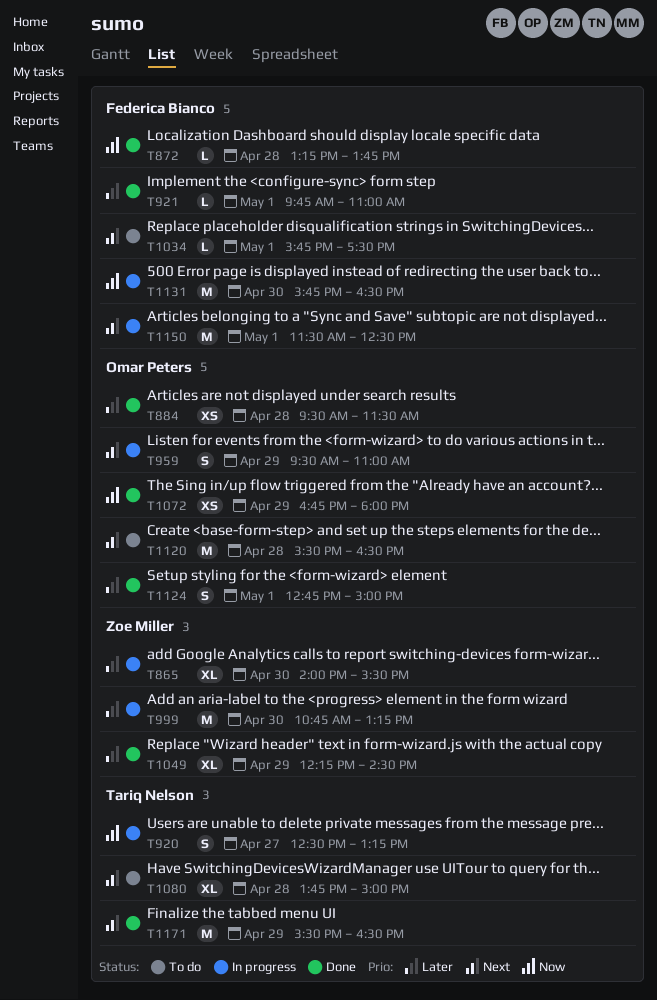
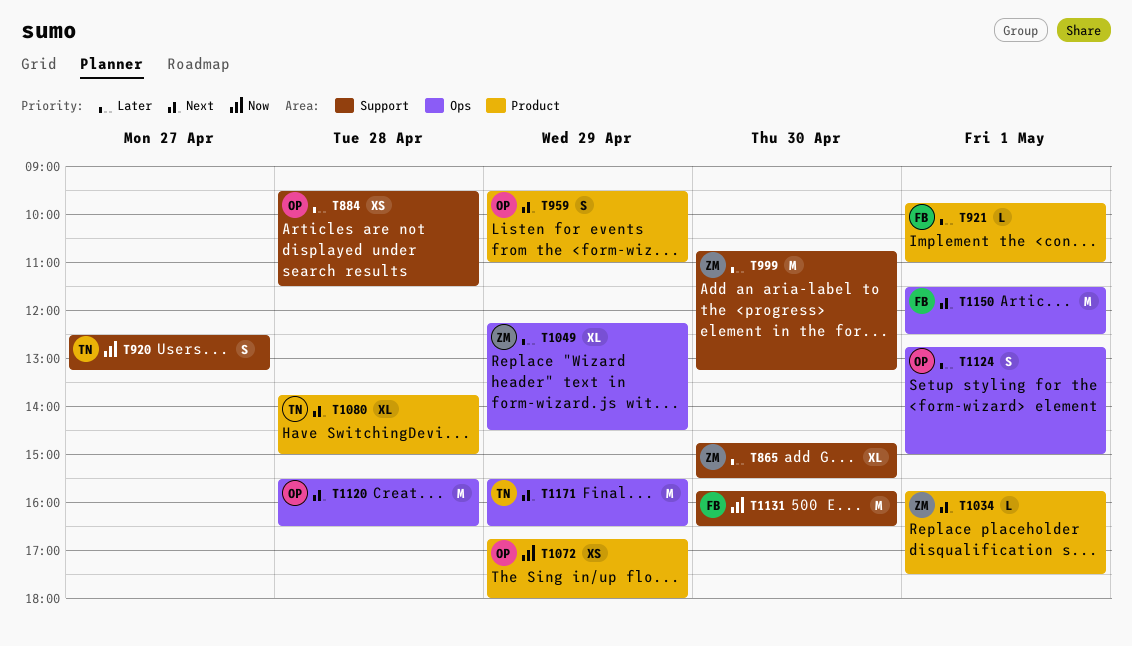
T865, begins: 14:00 -> 14:45
T872: present -> none
T1034, owner: Federica Bianco -> Zoe Miller

